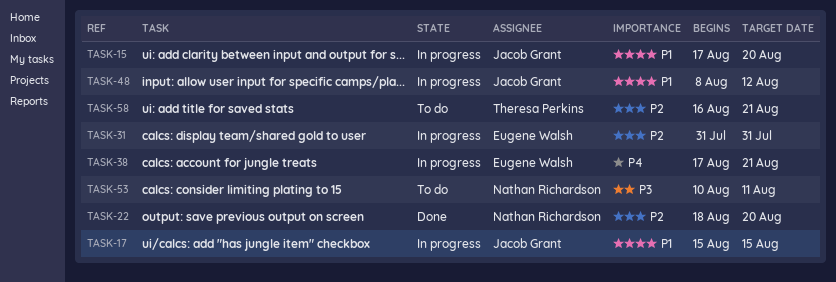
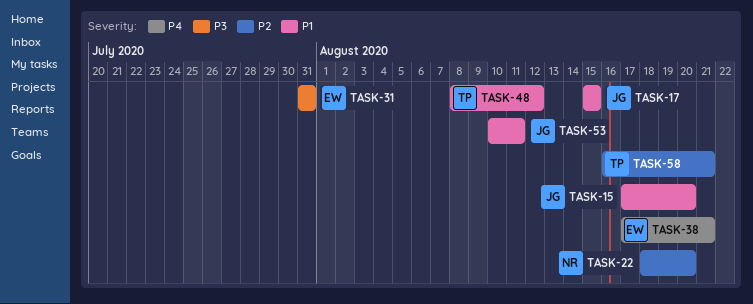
TASK-31, priority: P2 -> P3
TASK-48, owner: Jacob Grant -> Theresa Perkins
TASK-53, owner: Nathan Richardson -> Jacob Grant
TASK-53, priority: P3 -> P1

